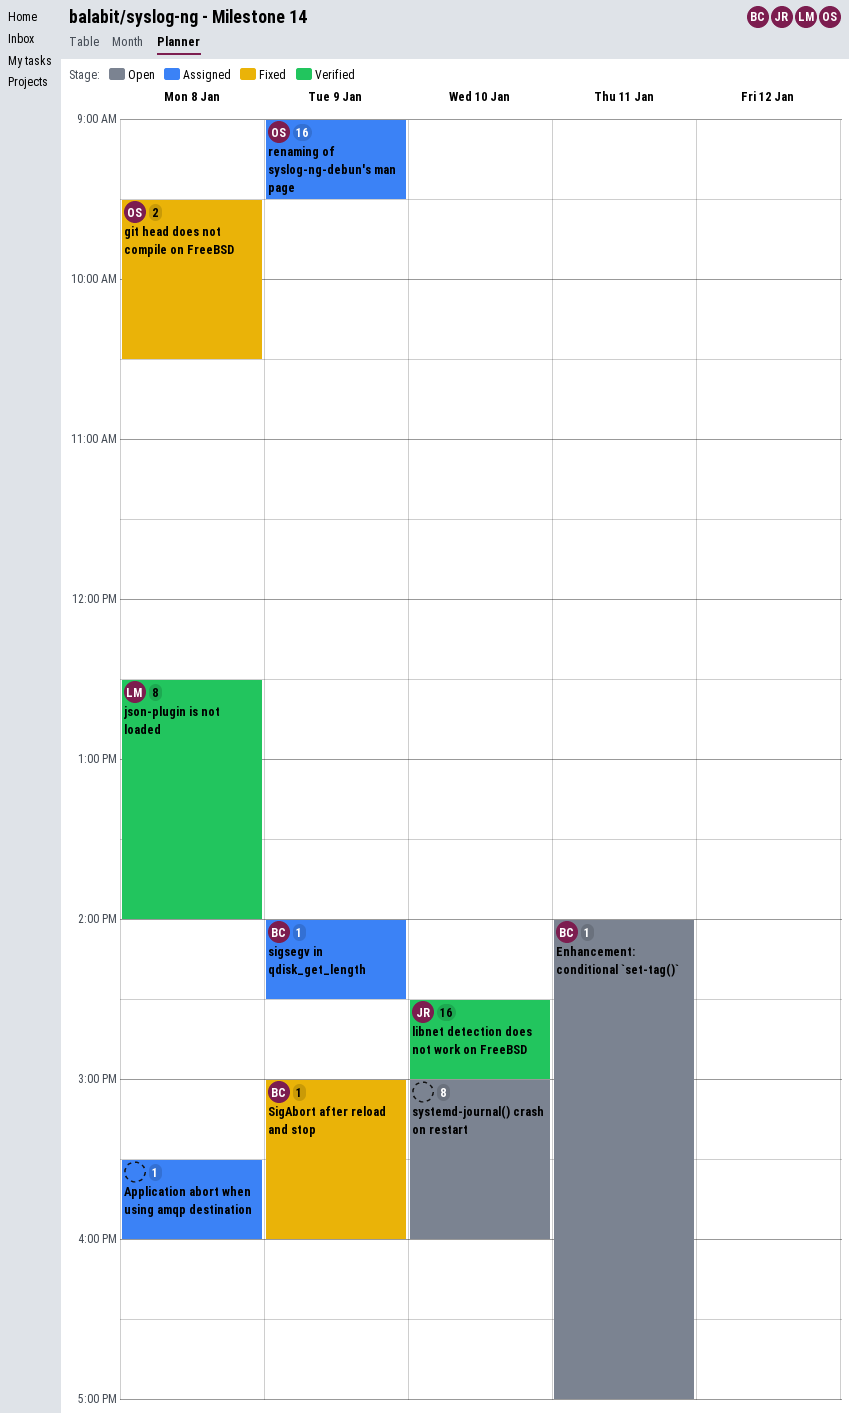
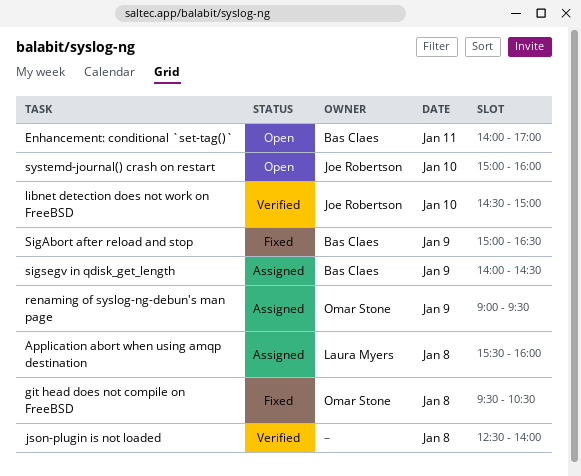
Application abort when using amqp destination, owner: none -> Laura Myers
json-plugin is not loaded, owner: Laura Myers -> none
SigAbort after reload and stop, ends: 16:00 -> 16:30
systemd-journal() crash on restart, owner: none -> Joe Robertson

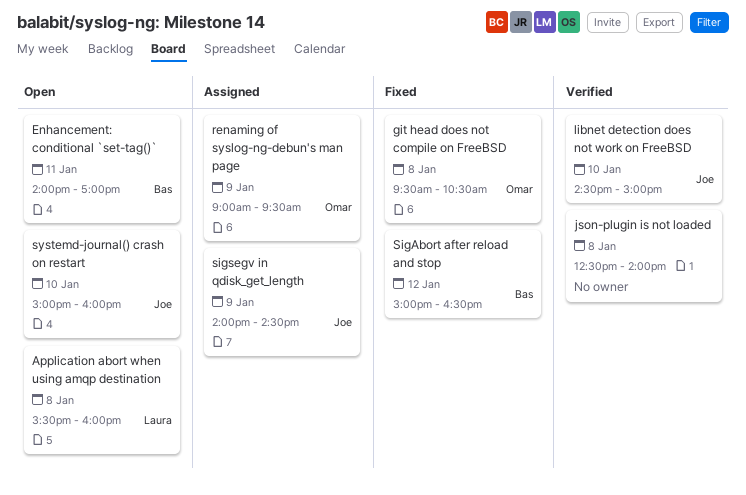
Application abort when using amqp destination, status: Assigned -> Open
SigAbort after reload and stop, day: Jan 9 -> Jan 12
sigsegv in qdisk_get_length, owner: Bas Claes -> Joe Robertson

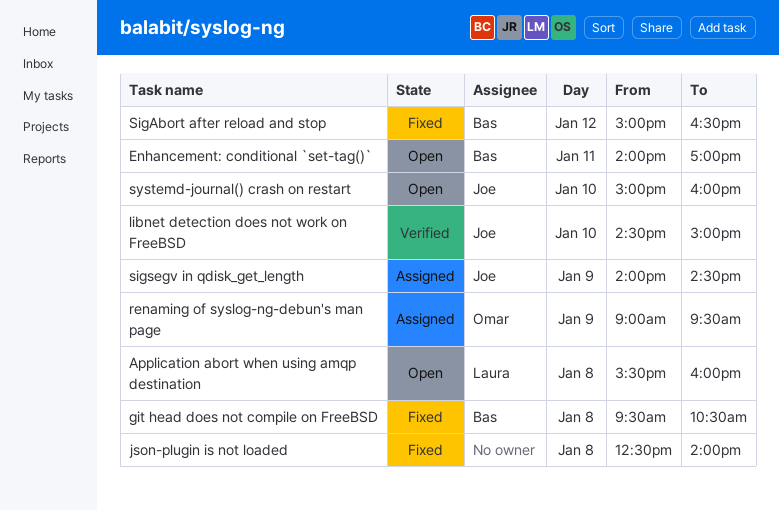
git head does not compile on FreeBSD, owner: Omar -> Bas
json-plugin is not loaded, status: Verified -> Fixed

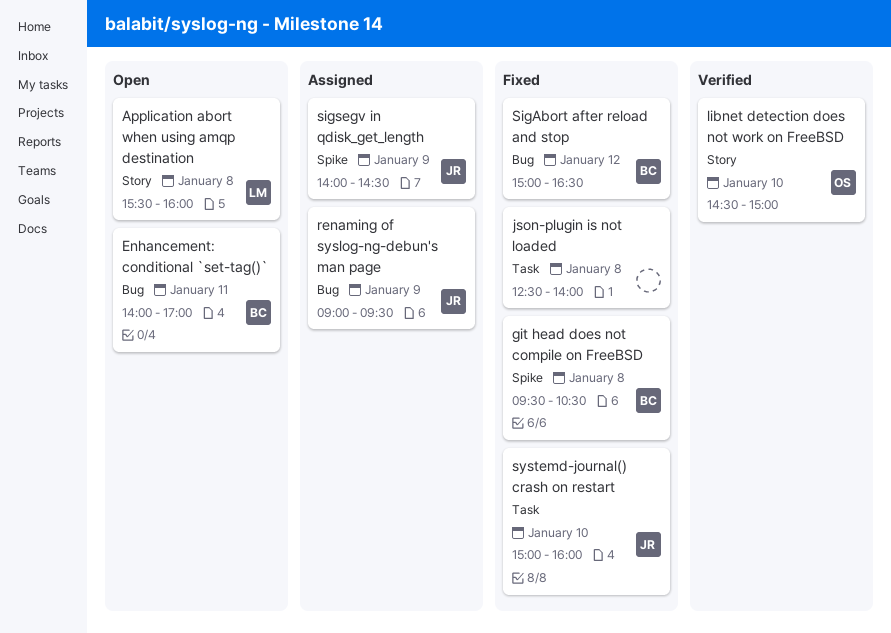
libnet detection does not work on FreeBSD, owner: Joe -> Omar
renaming of syslog-ng-debun's man page, owner: Omar -> Joe
systemd-journal() crash on restart, status: Open -> Fixed

